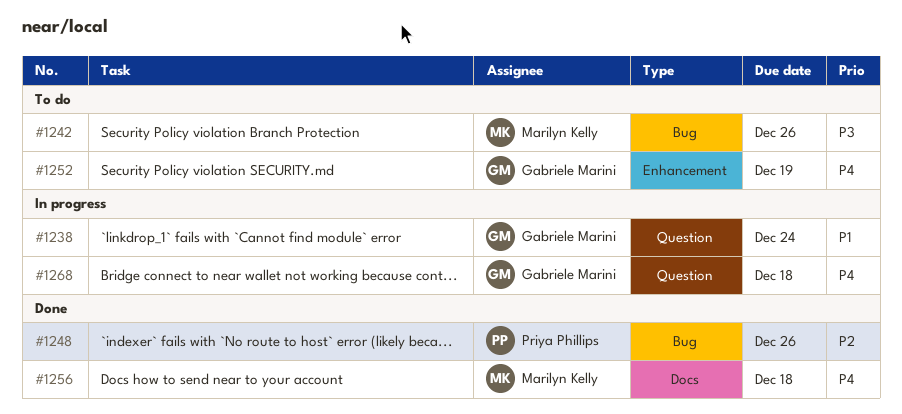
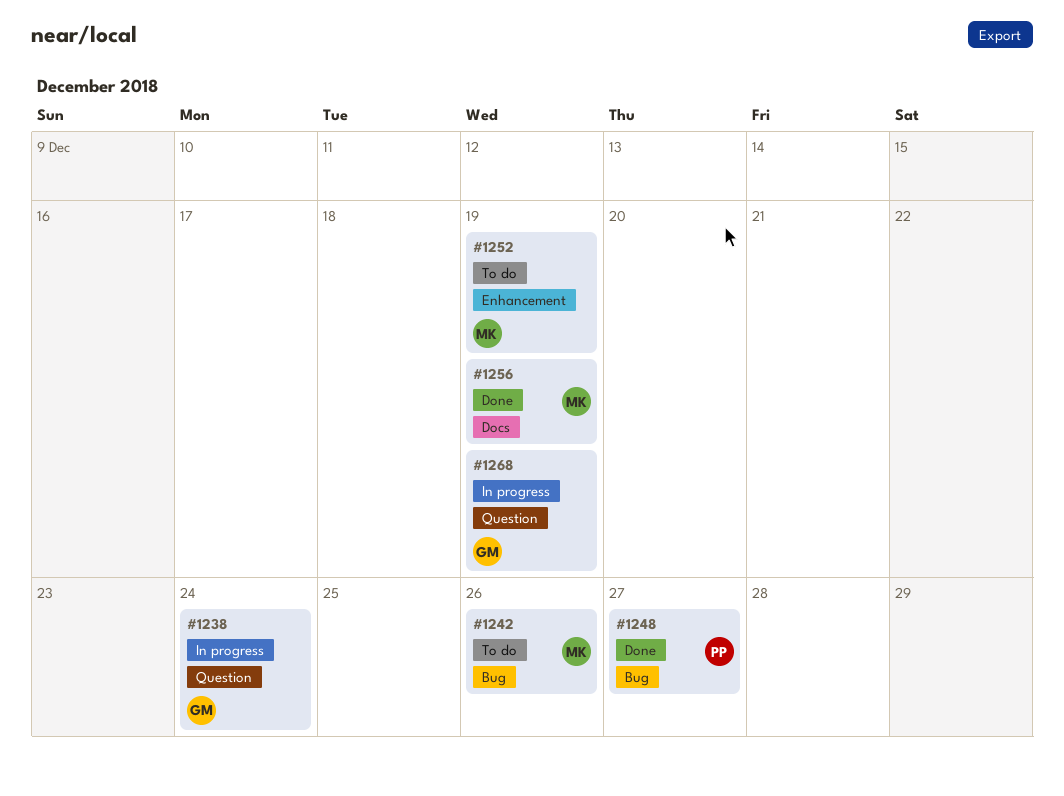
#1248, due: Dec 26 -> Dec 27
#1252, owner: Gabriele Marini -> Marilyn Kelly
#1256, due: Dec 18 -> Dec 19
#1268, due: Dec 18 -> Dec 19

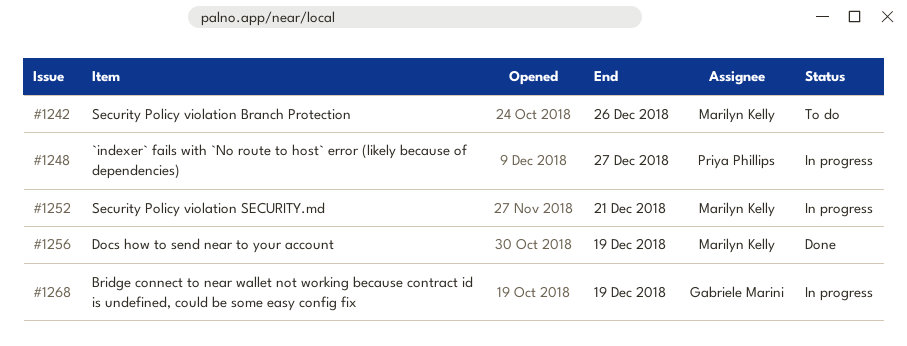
#1238: present -> none
#1248, status: Done -> In progress
#1252, status: To do -> In progress
#1252, due: Dec 19 -> Dec 21

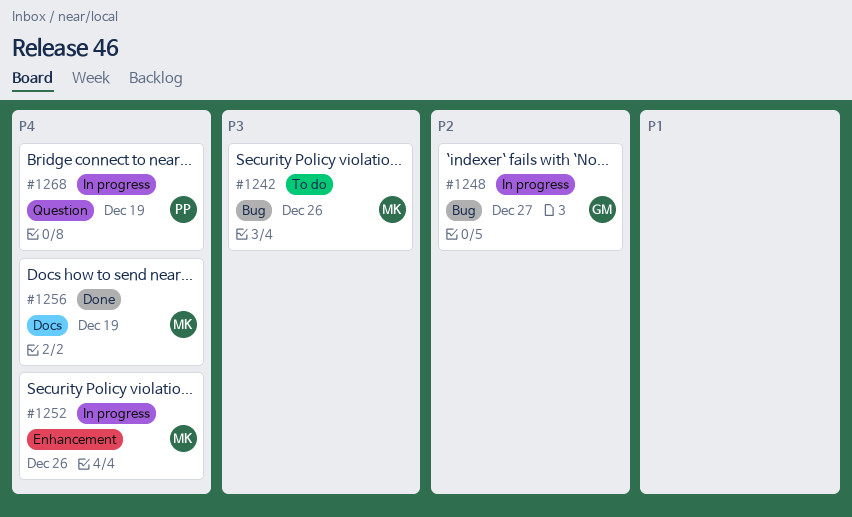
#1248, owner: Priya Phillips -> Gabriele Marini
#1252, due: Dec 21 -> Dec 26
#1268, owner: Gabriele Marini -> Priya Phillips

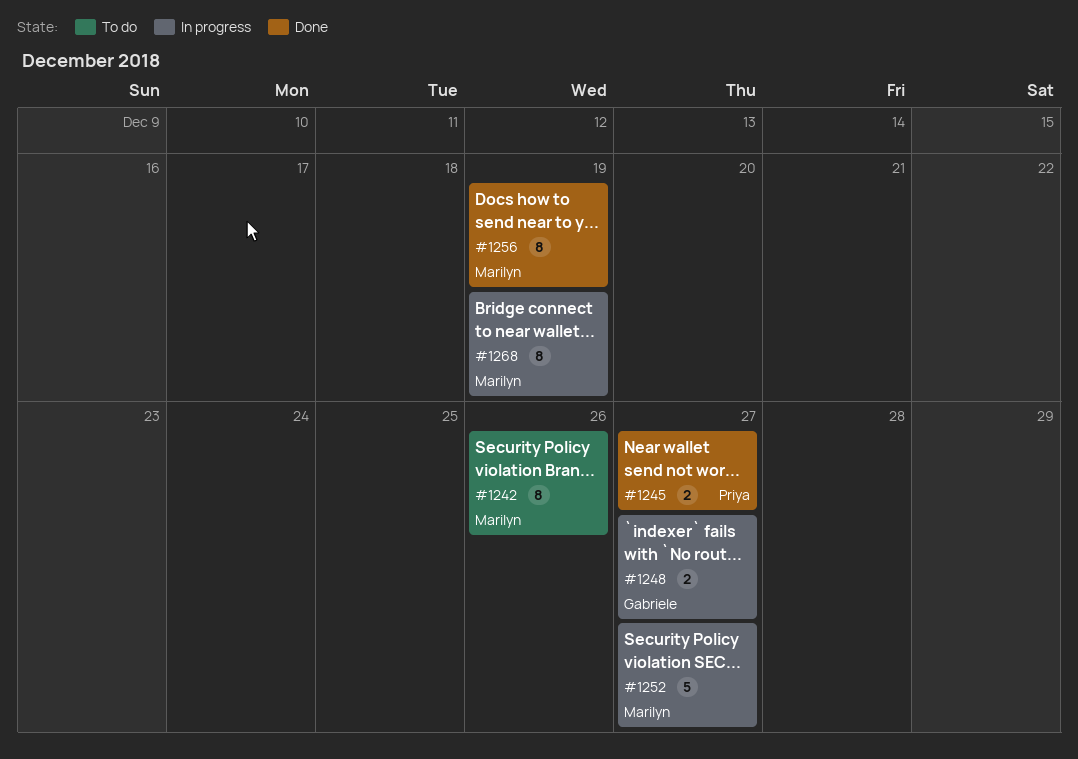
#1245: none -> present
#1252, due: Dec 26 -> Dec 27
#1268, owner: Priya -> Marilyn

